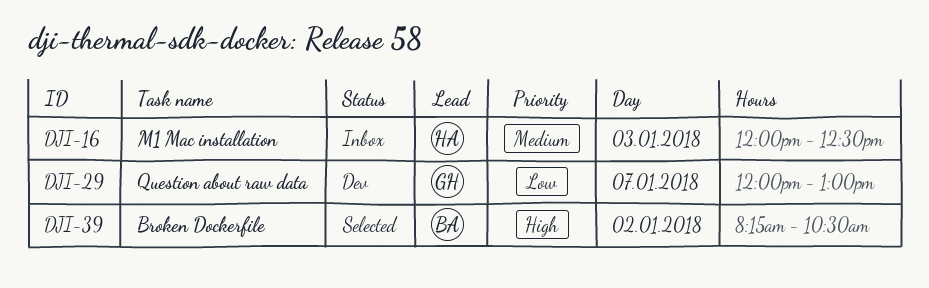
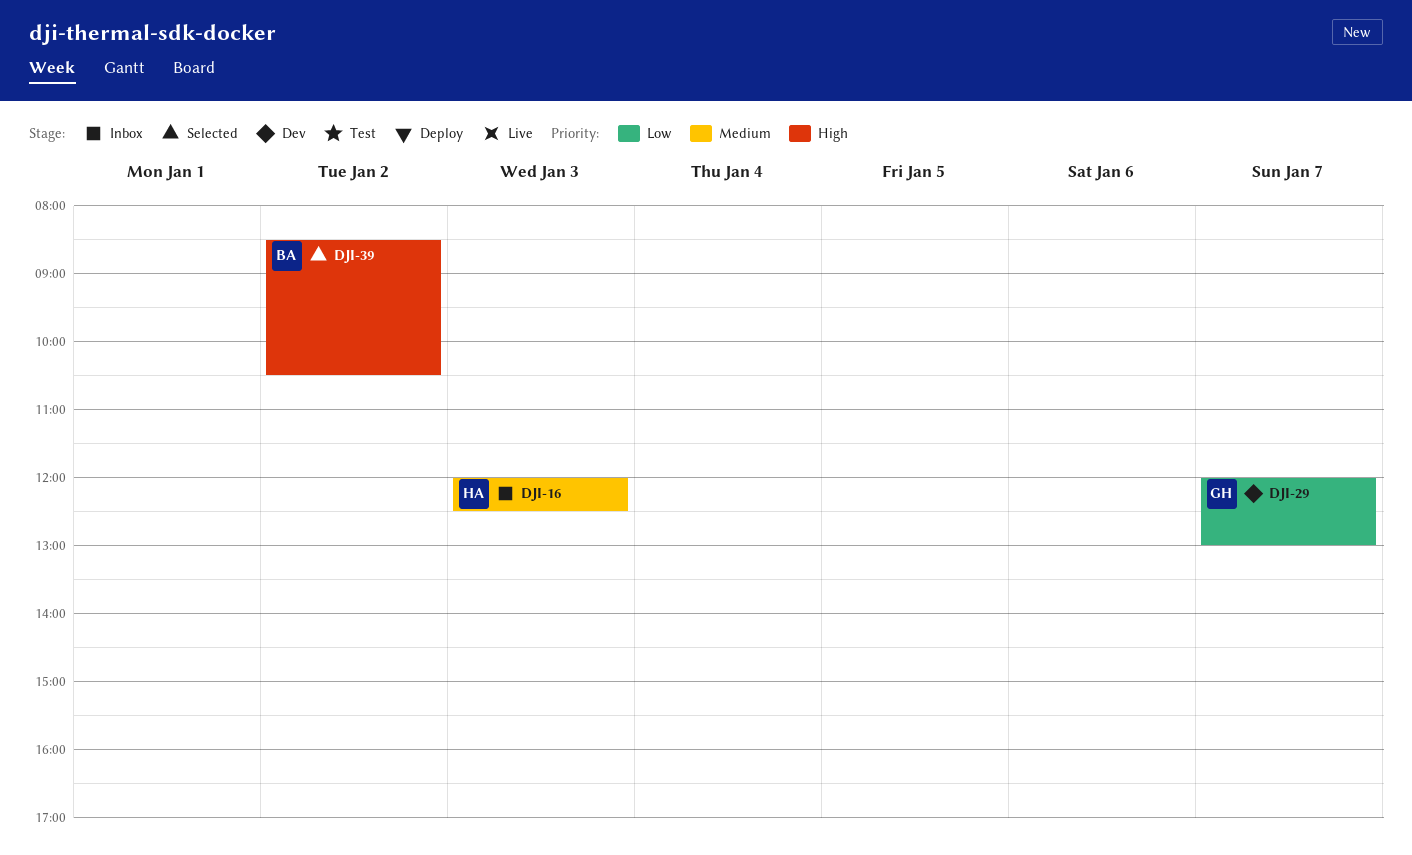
DJI-39, begins: 08:15 -> 08:30

